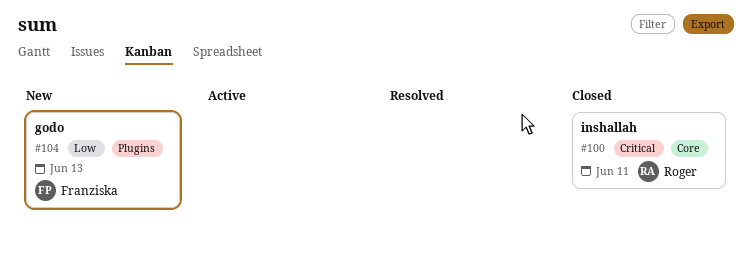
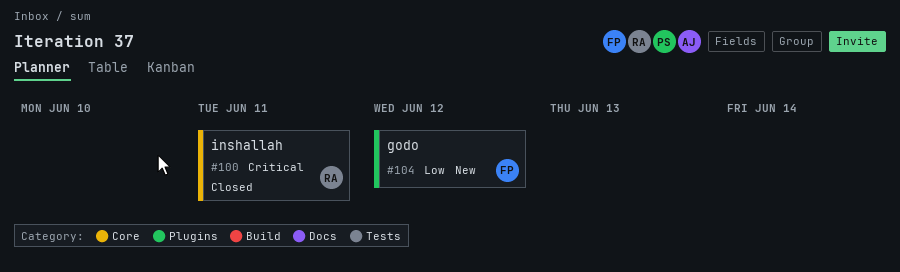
#104, due: Jun 13 -> Jun 12

